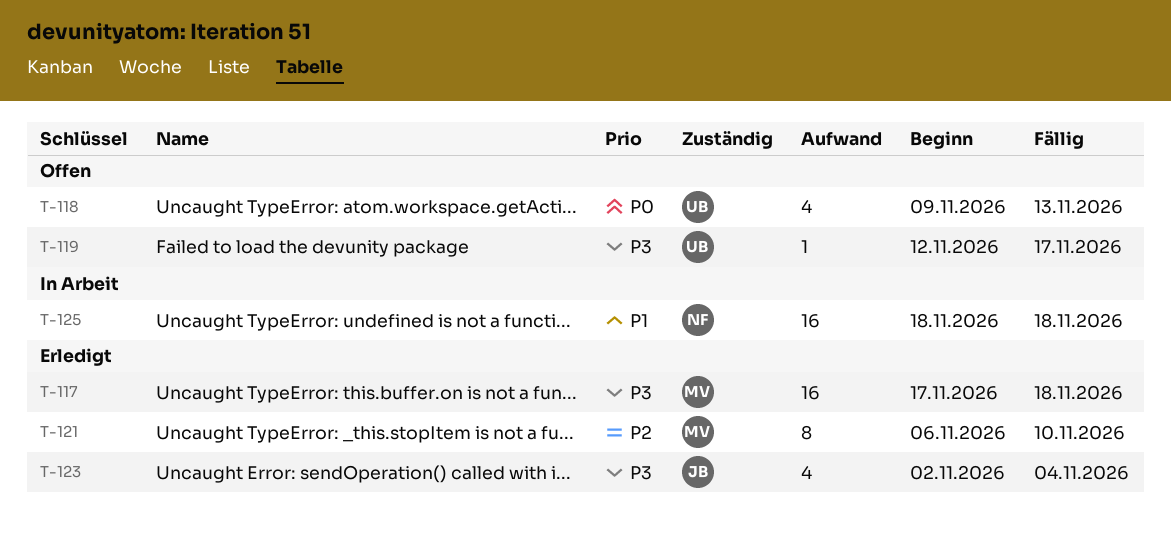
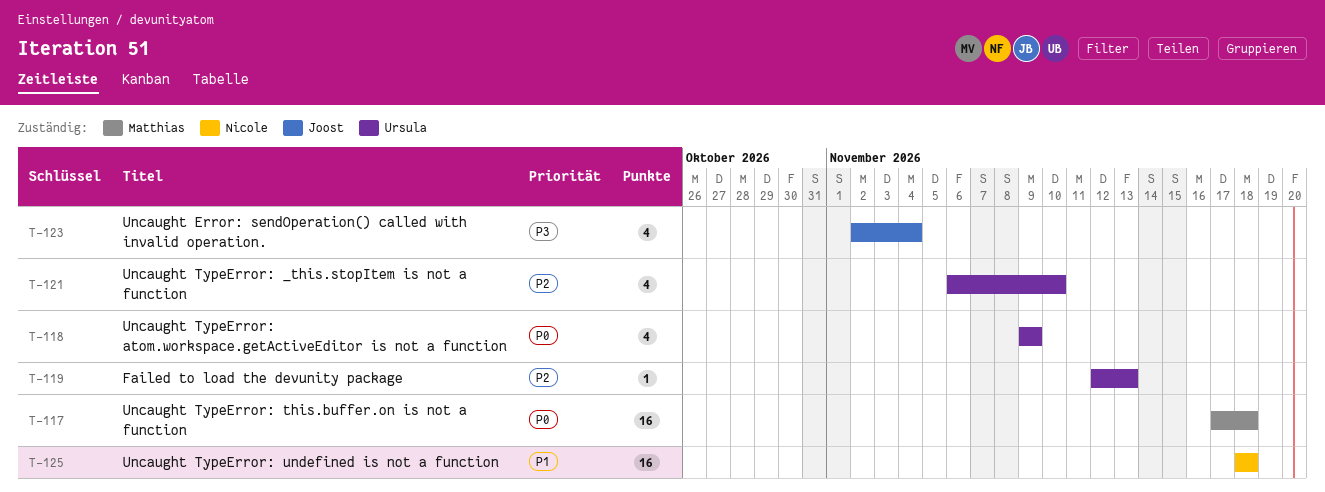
T-117, priority: P3 -> P0
T-118, due: Nov 13 -> Nov 9
T-119, priority: P3 -> P2
T-119, due: Nov 17 -> Nov 13
T-121, owner: Matthias -> Ursula
T-121, estimate: 8 -> 4

